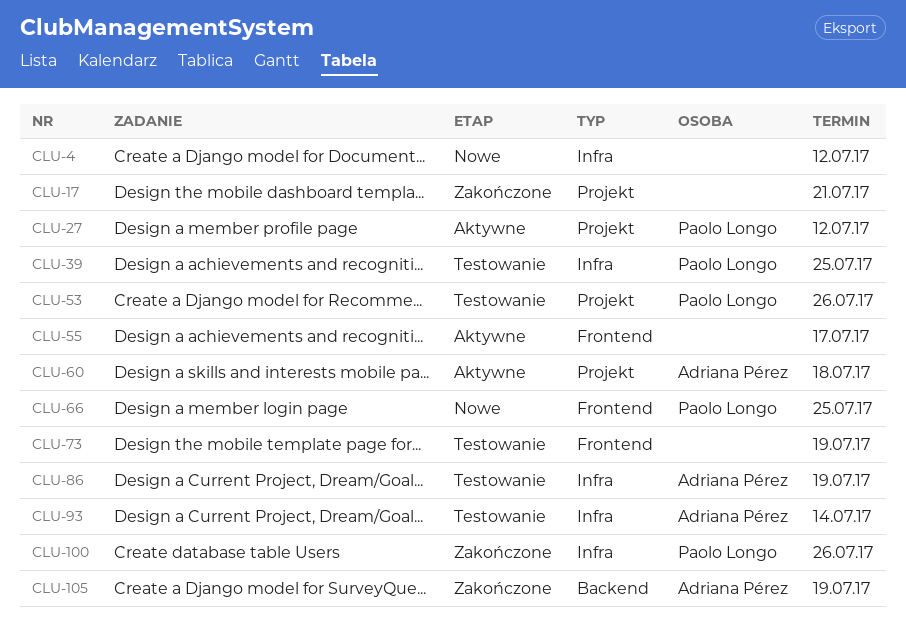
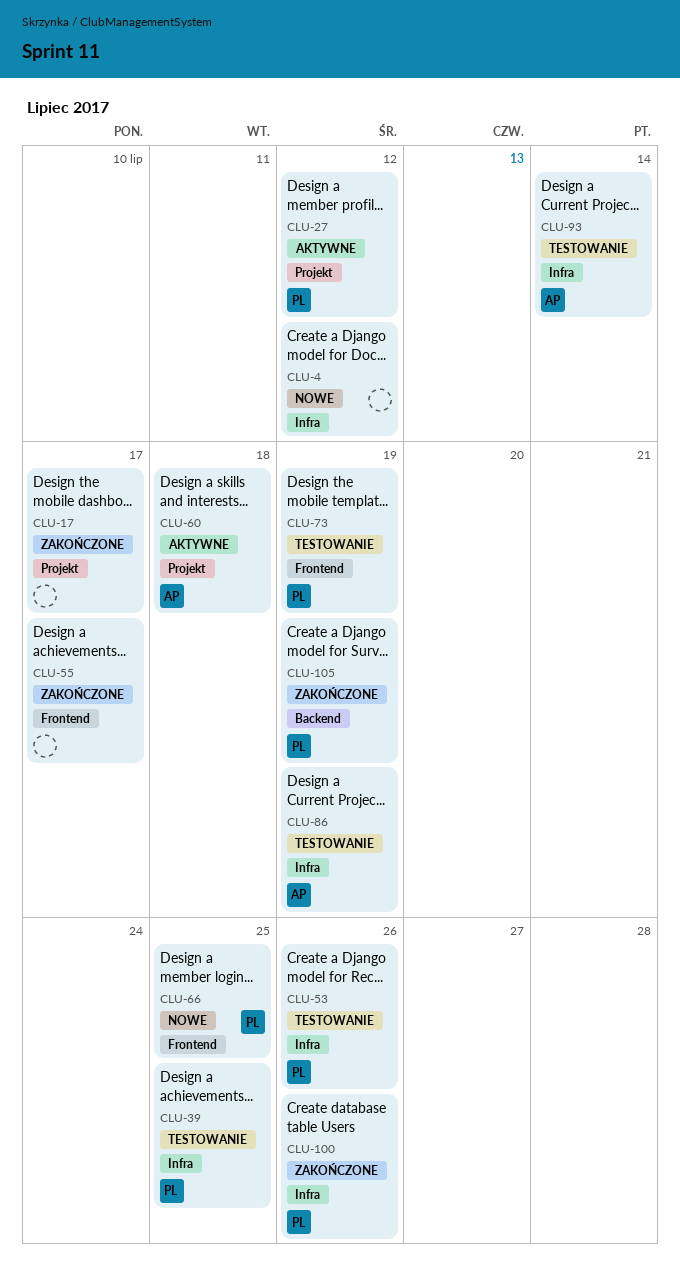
CLU-17, due: Jul 21 -> Jul 17
CLU-53, label: Projekt -> Infra
CLU-55, status: Aktywne -> Zakończone
CLU-73, owner: none -> Paolo Longo
CLU-105, owner: Adriana Pérez -> Paolo Longo

